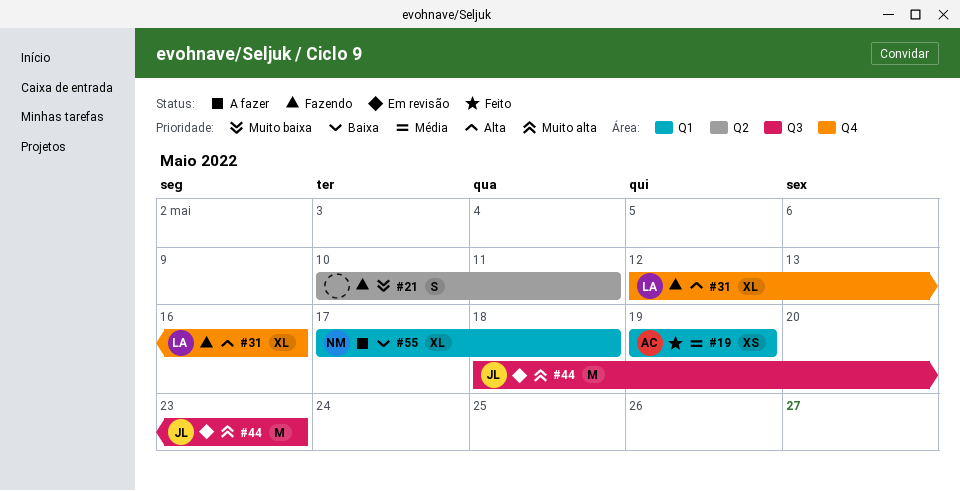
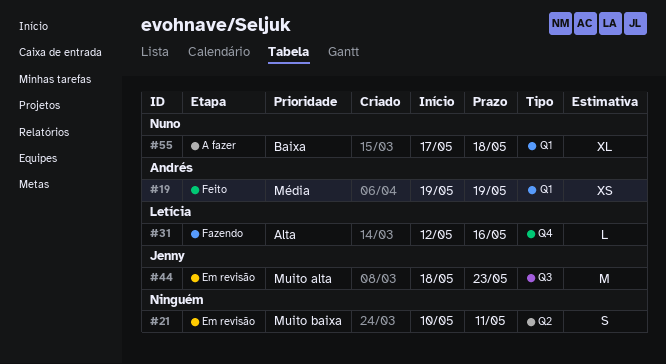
#21, status: Fazendo -> Em revisão
#31, estimate: XL -> L

